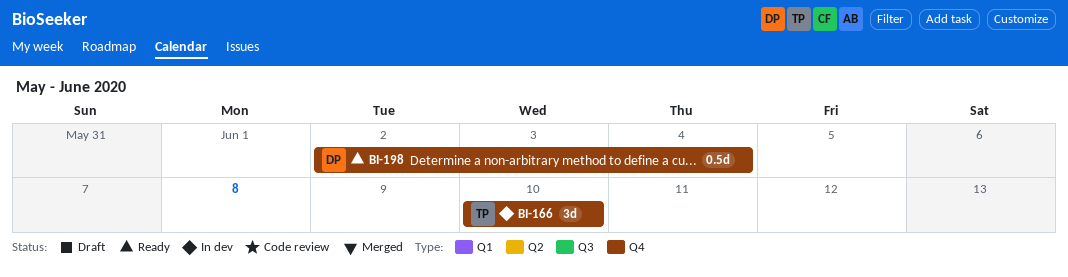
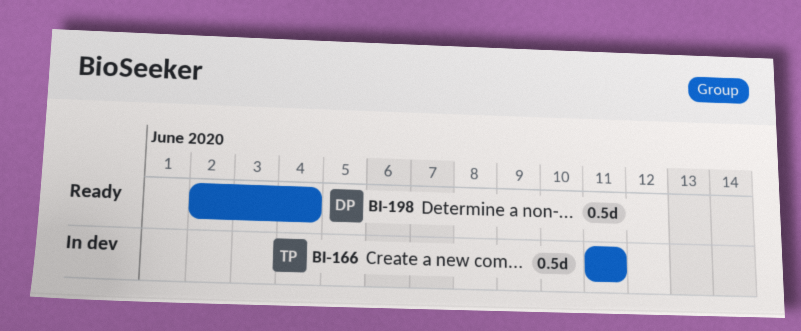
BI-166, estimate: 3d -> 0.5d
BI-166, start: Jun 10 -> Jun 11
BI-166, due: Jun 10 -> Jun 11

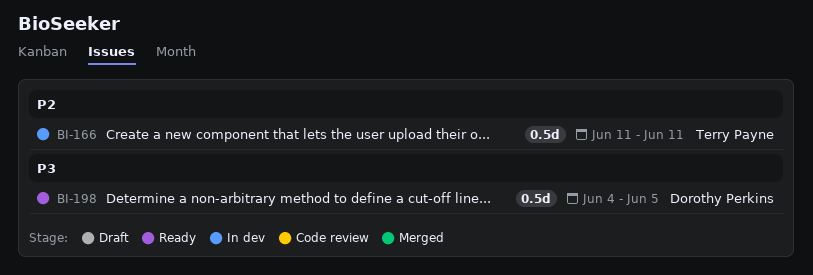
BI-198, start: Jun 2 -> Jun 4
BI-198, due: Jun 4 -> Jun 5

